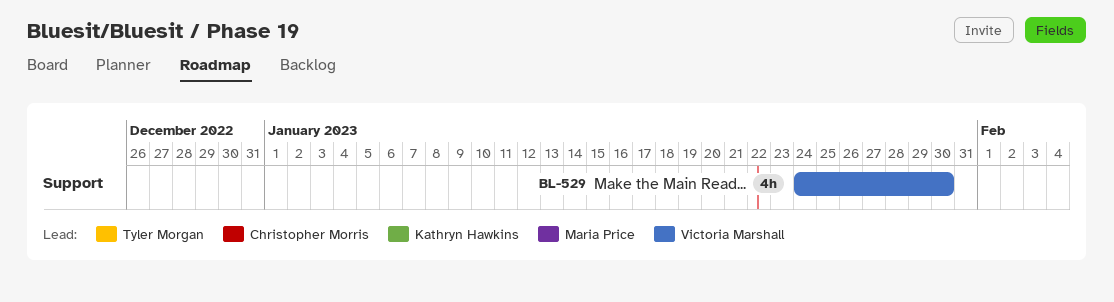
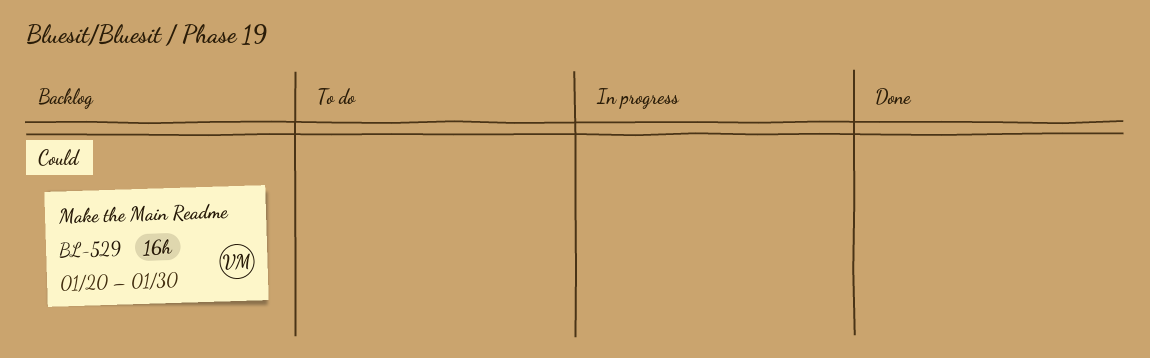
BL-529, estimate: 4h -> 16h
BL-529, start: Jan 24 -> Jan 20

